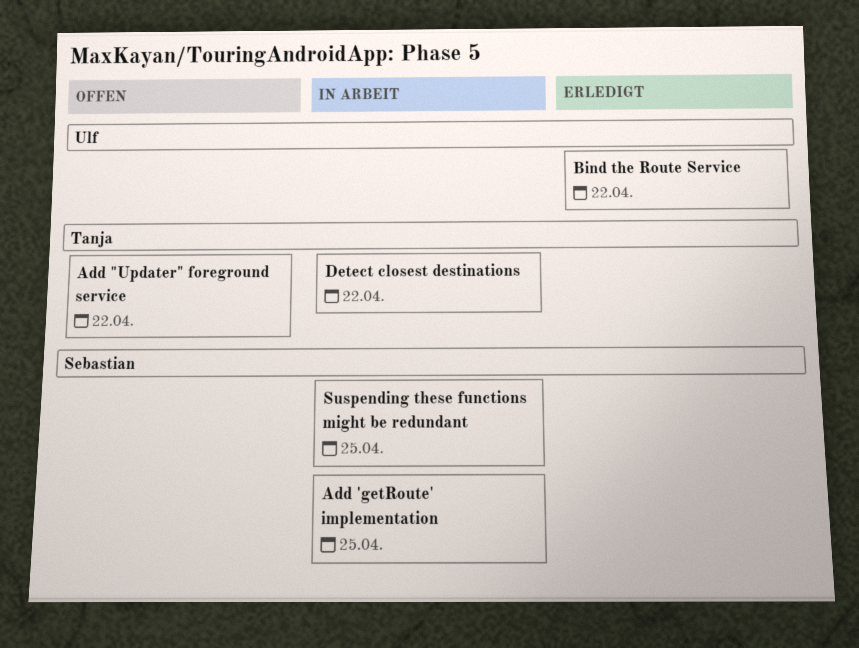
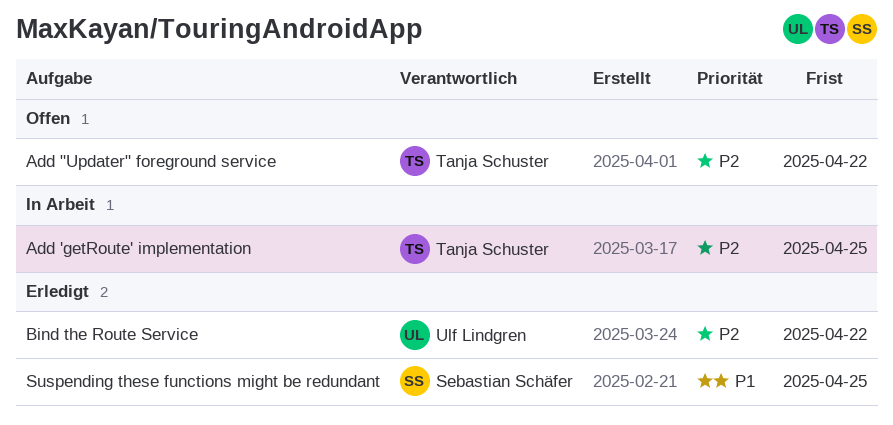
Add 'getRoute' implementation, owner: Sebastian Schäfer -> Tanja Schuster
Detect closest destinations: present -> none
Suspending these functions might be redundant, status: In Arbeit -> Erledigt

